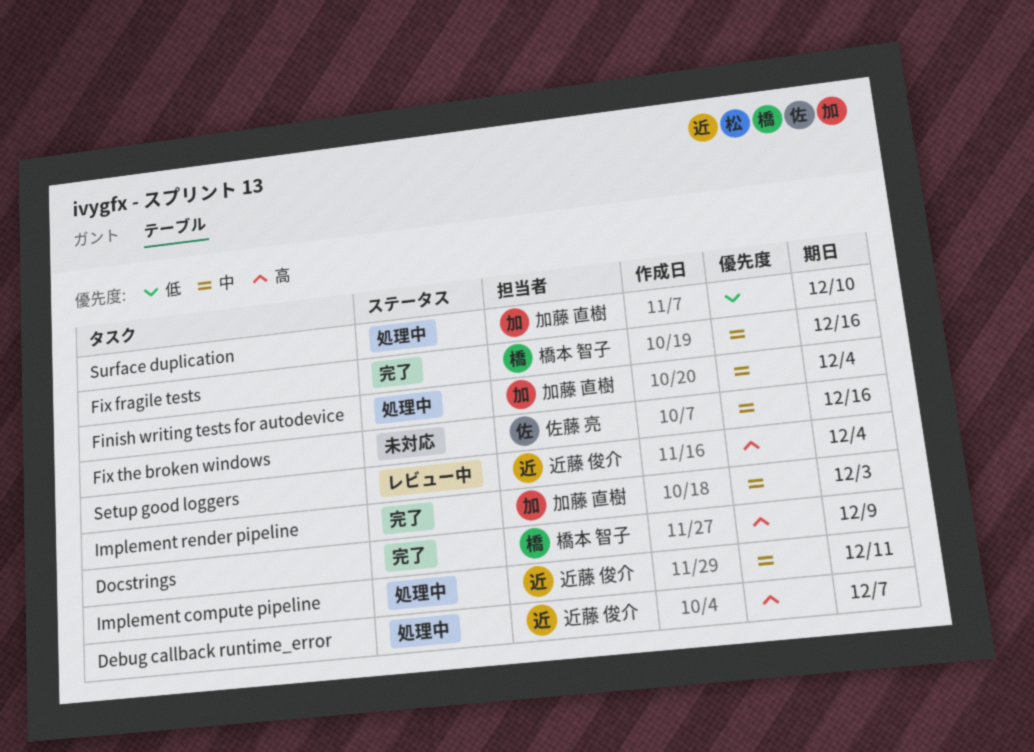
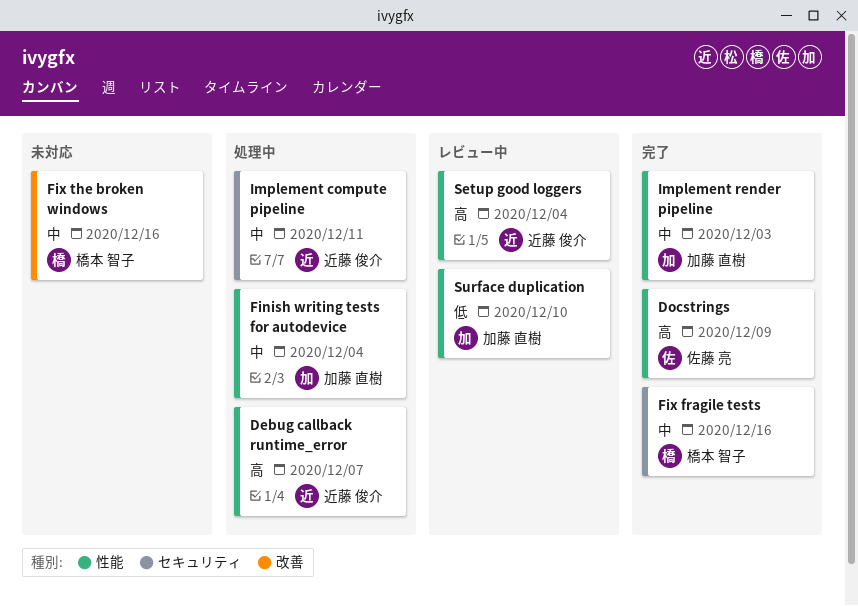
Docstrings, owner: 橋本 智子 -> 佐藤 亮
Fix the broken windows, owner: 佐藤 亮 -> 橋本 智子
Surface duplication, status: 処理中 -> レビュー中

